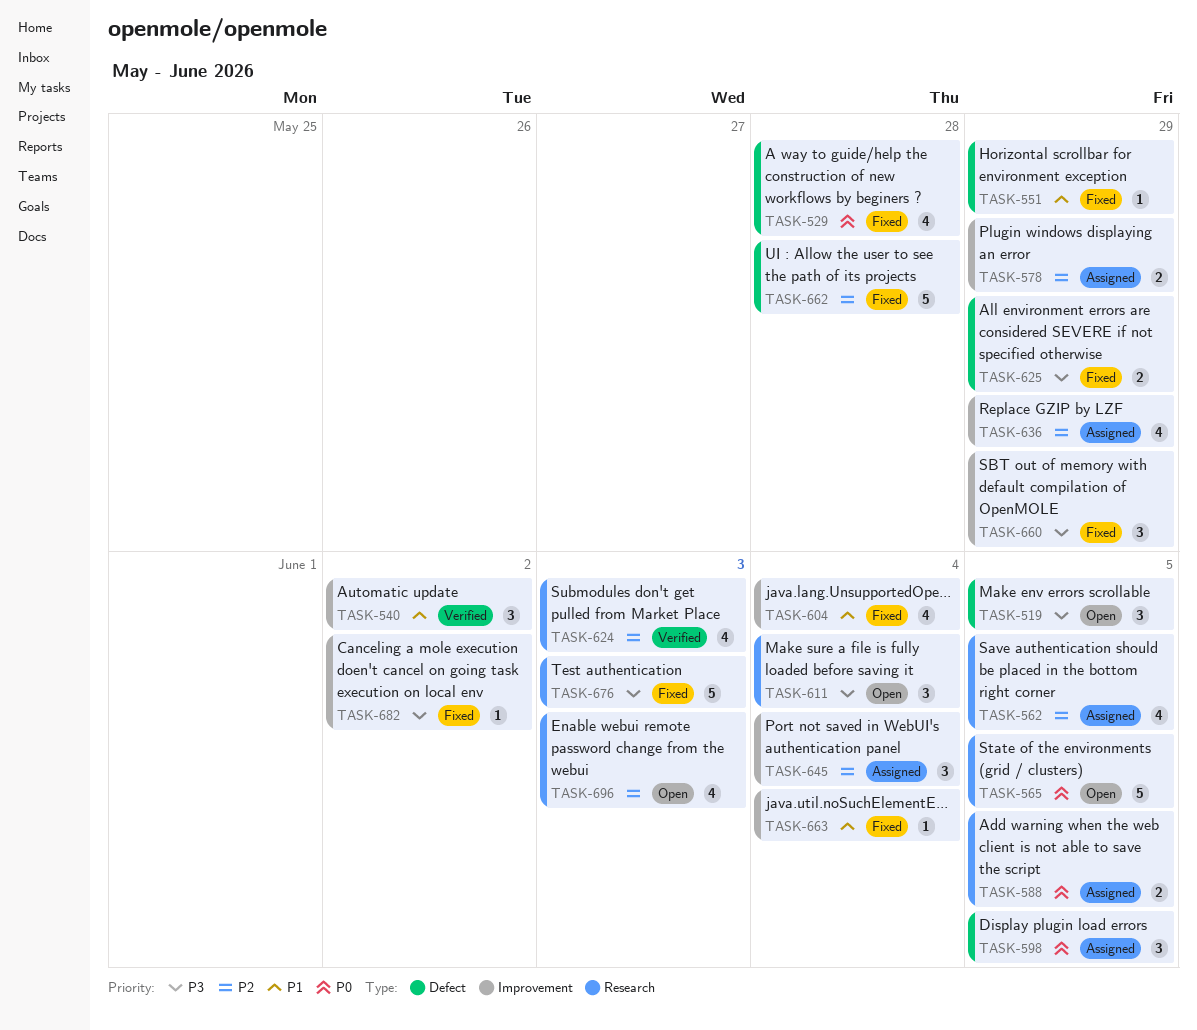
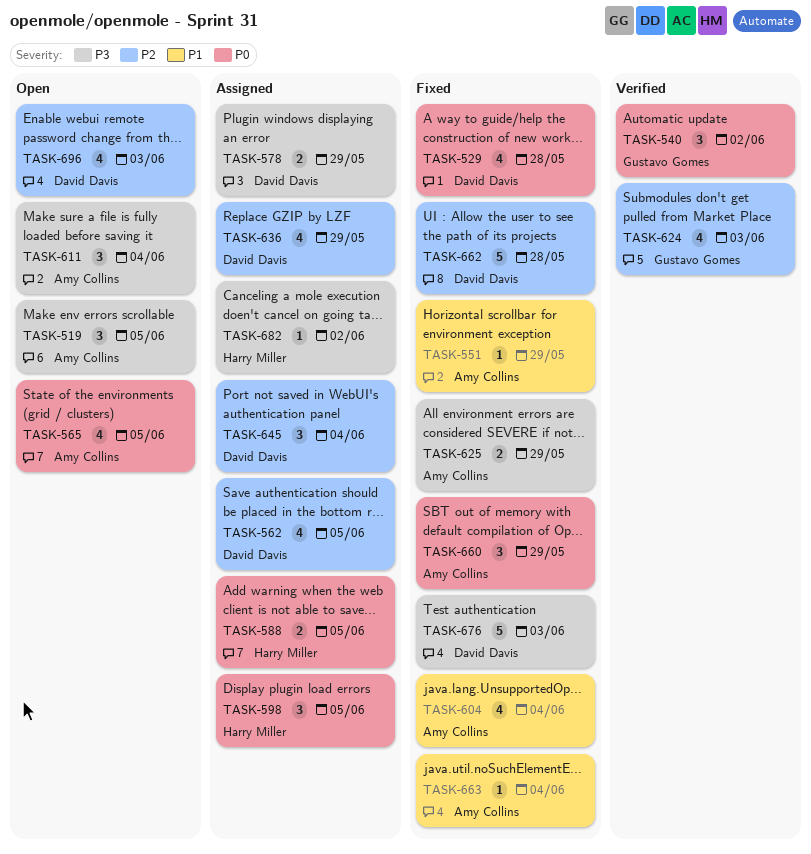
TASK-540, priority: P1 -> P0
TASK-565, estimate: 5 -> 4
TASK-578, priority: P2 -> P3
TASK-660, priority: P3 -> P0
TASK-682, status: Fixed -> Assigned

